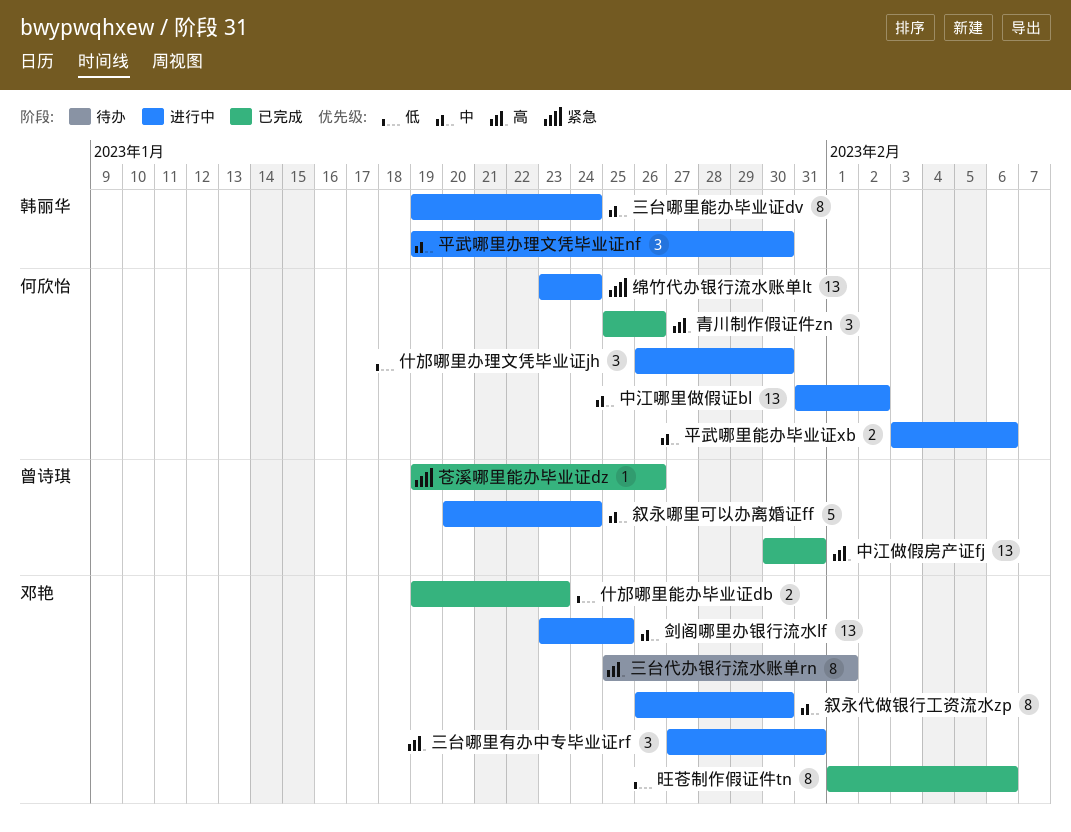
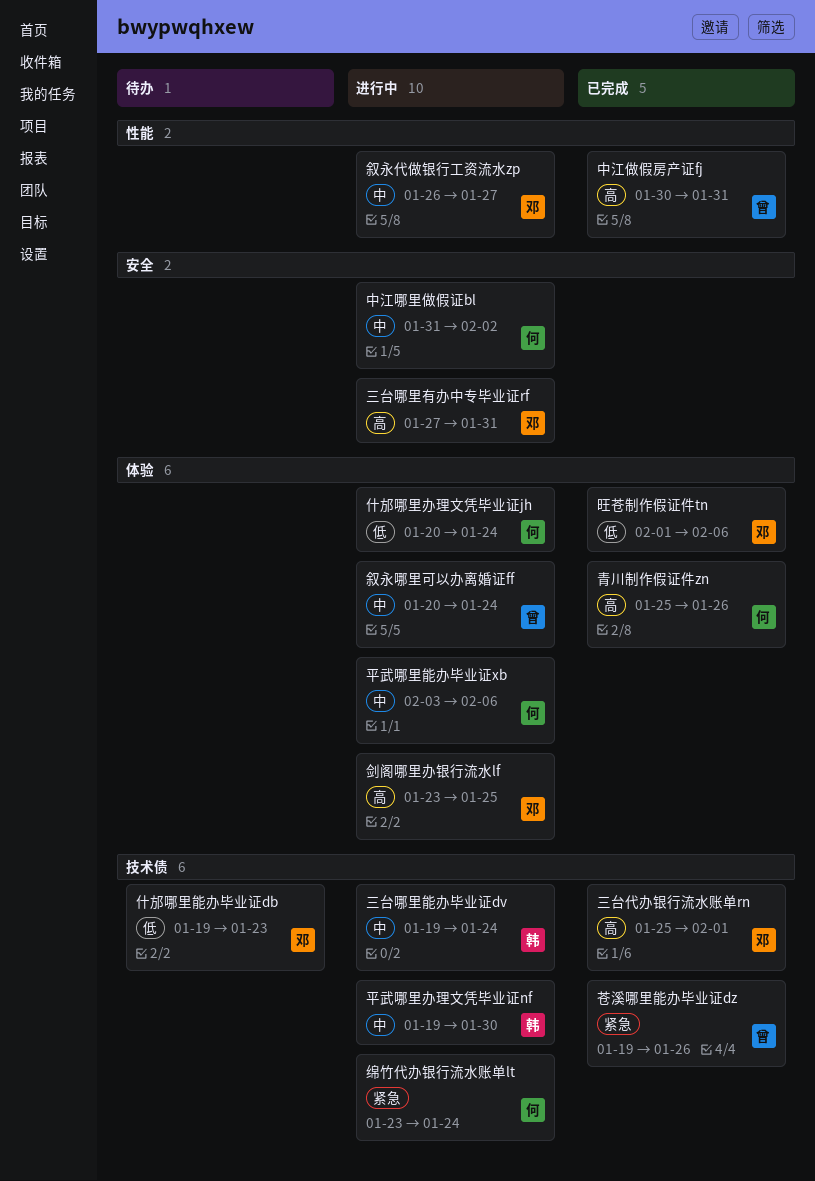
三台代办银行流水账单rn, status: 待办 -> 已完成
什邡哪里办理文凭毕业证jh, start: Jan 26 -> Jan 20
什邡哪里办理文凭毕业证jh, due: Jan 30 -> Jan 24
什邡哪里能办毕业证db, status: 已完成 -> 待办
剑阁哪里办银行流水lf, priority: 中 -> 高
叙永代做银行工资流水zp, due: Jan 30 -> Jan 27

